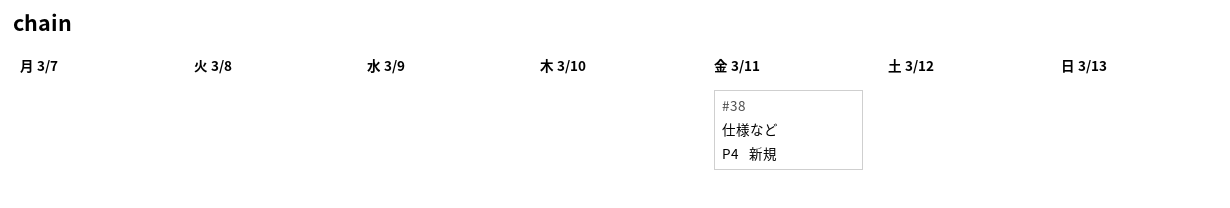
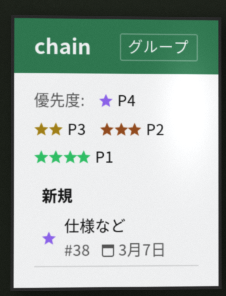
#38, due: Mar 11 -> Mar 7

